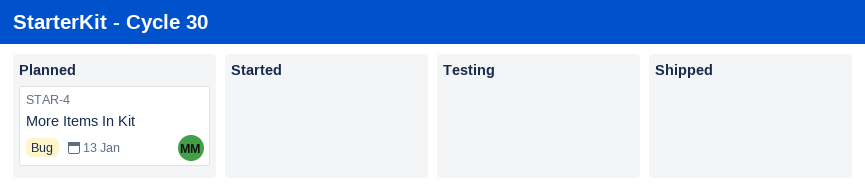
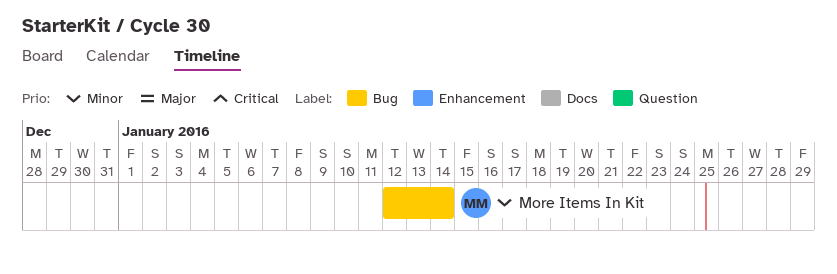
More Items In Kit, due: Jan 13 -> Jan 14

